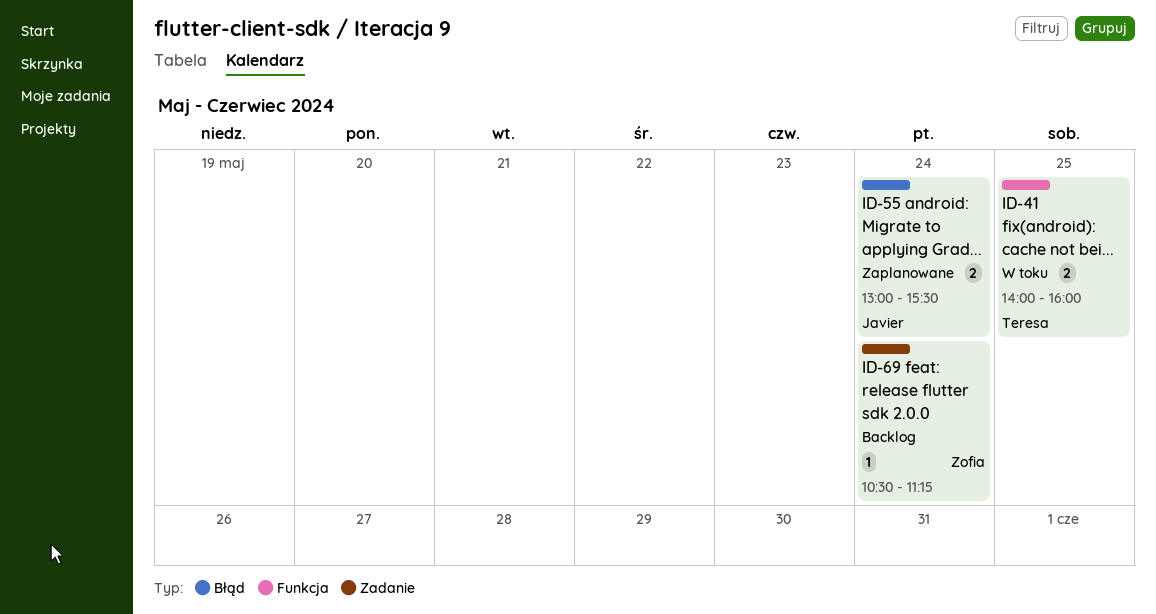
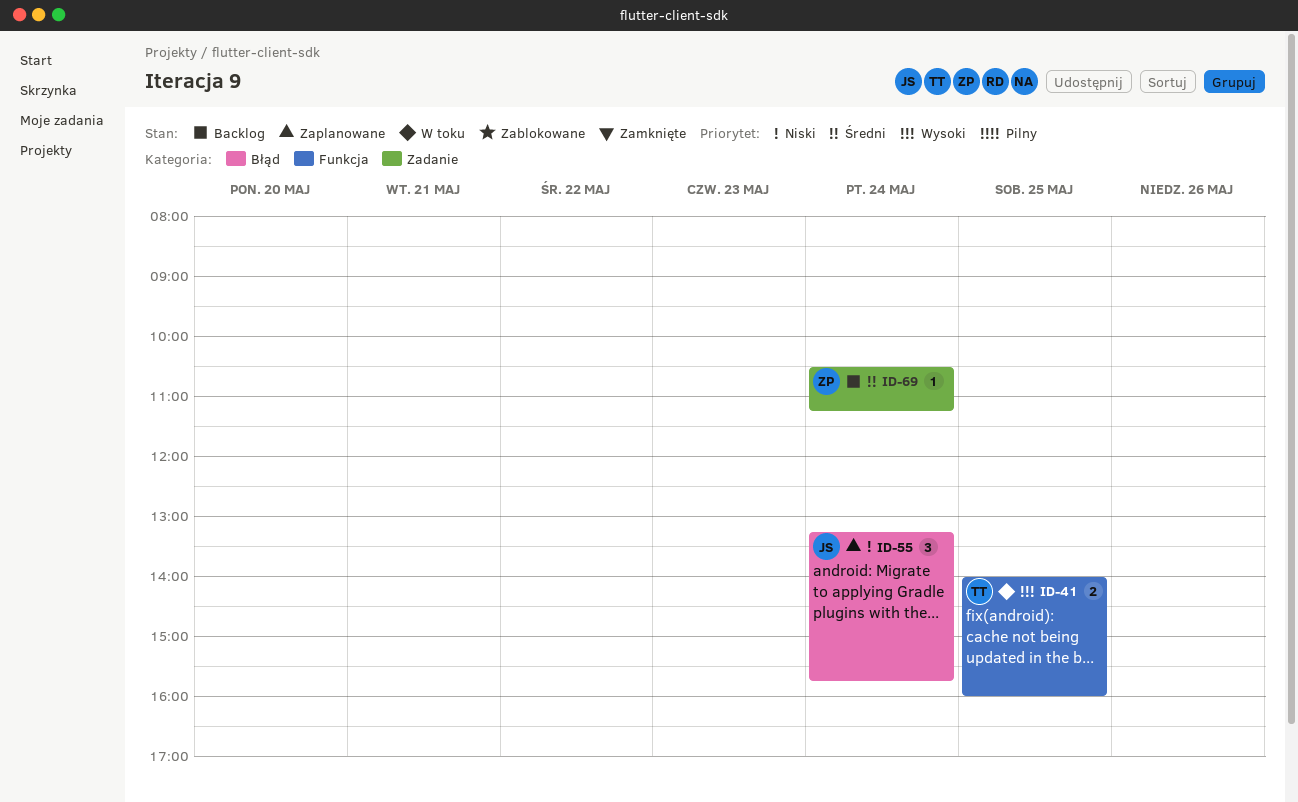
ID-55, estimate: 2 -> 3
ID-55, begins: 13:00 -> 13:15
ID-55, ends: 15:30 -> 15:45

